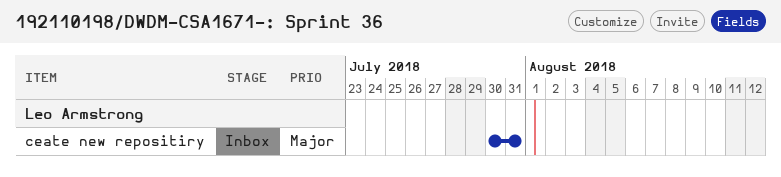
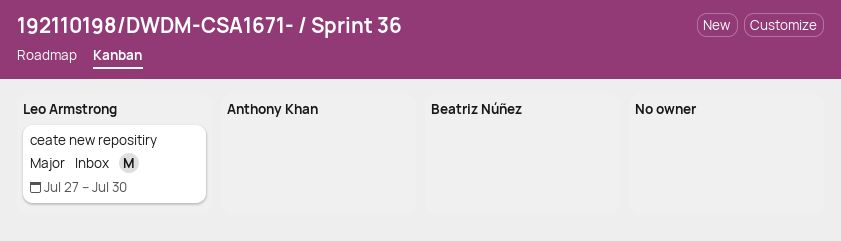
ceate new repositiry, start: Jul 30 -> Jul 27
ceate new repositiry, due: Jul 31 -> Jul 30

